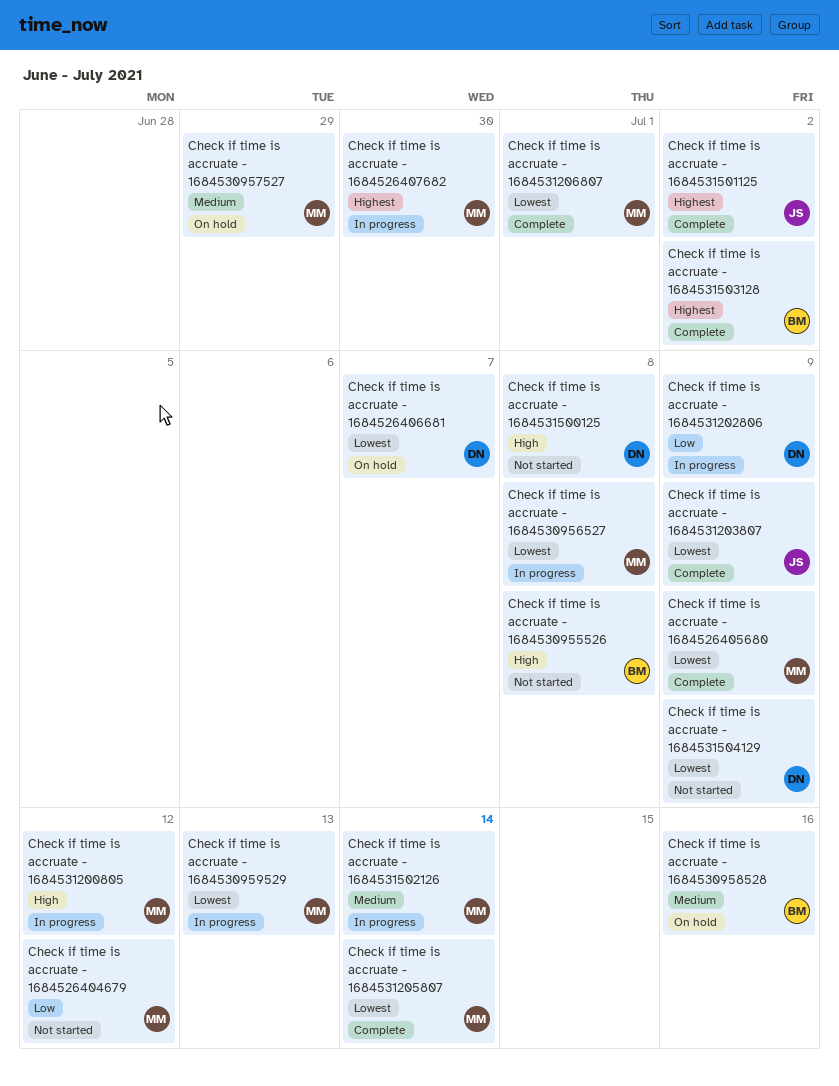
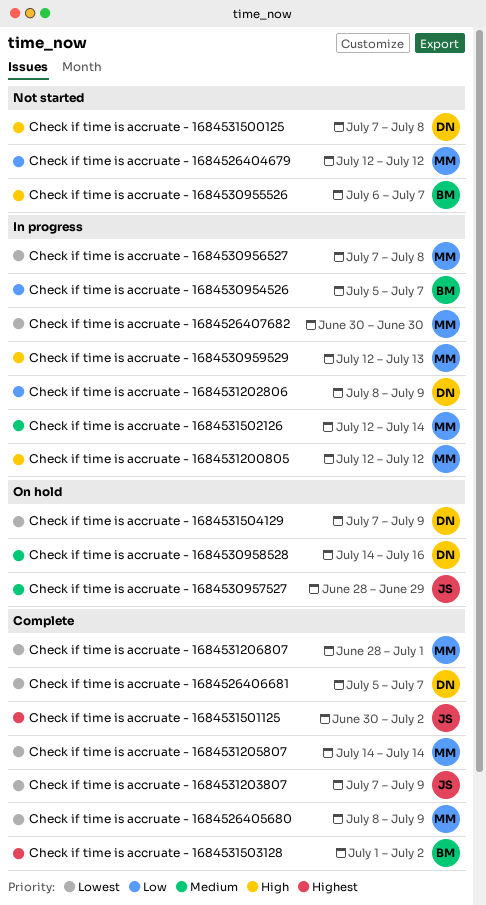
Check if time is accruate - 1684526406681, status: On hold -> Complete
Check if time is accruate - 1684526407682, priority: Highest -> Lowest
Check if time is accruate - 1684530954526: none -> present
Check if time is accruate - 1684530955526, due: Jul 8 -> Jul 7
Check if time is accruate - 1684530957527, owner: MM -> JS
Check if time is accruate - 1684530958528, owner: BM -> DN
Check if time is accruate - 1684530959529, priority: Lowest -> High
Check if time is accruate - 1684531504129, status: Not started -> On hold

